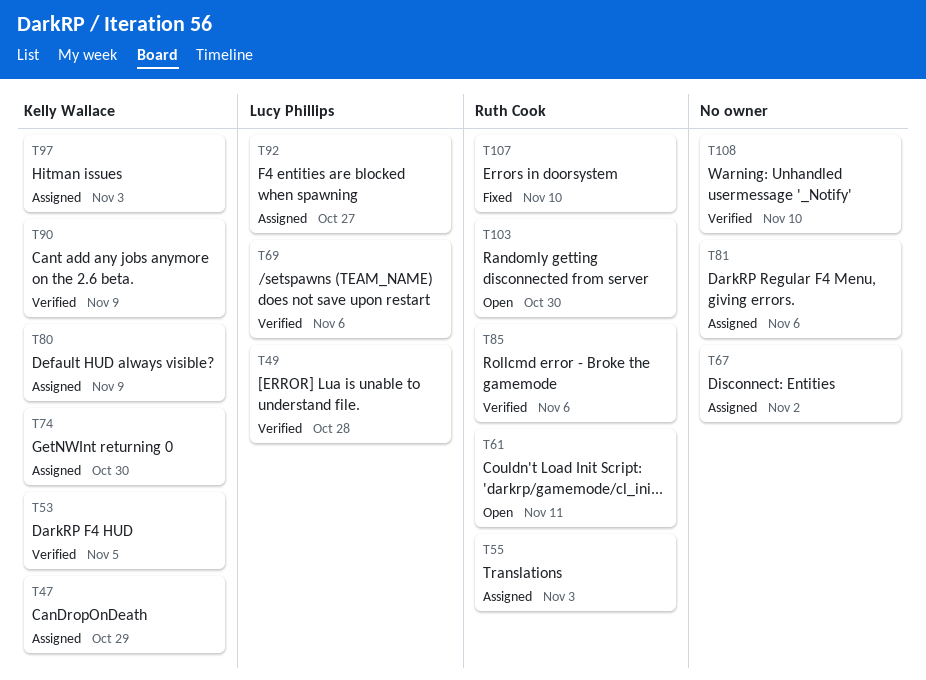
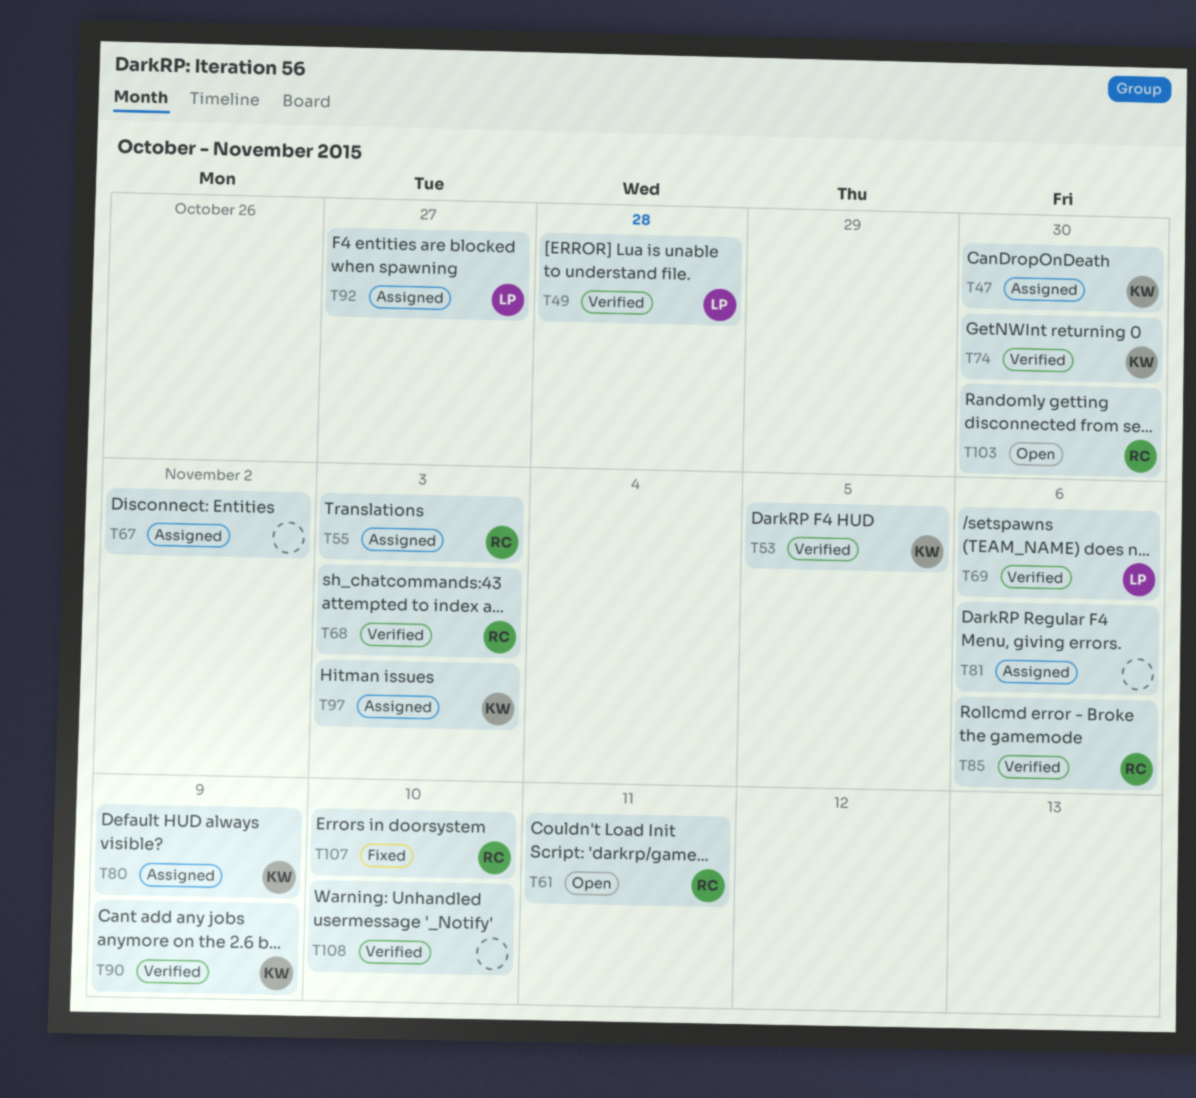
T47, due: Oct 29 -> Oct 30
T68: none -> present
T74, status: Assigned -> Verified

